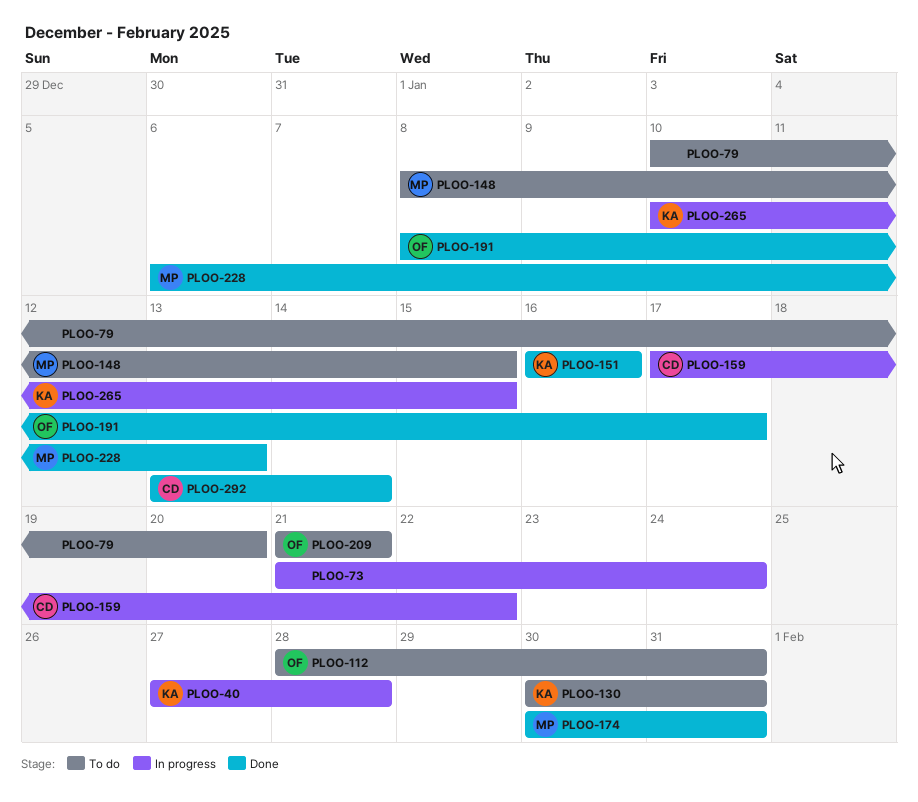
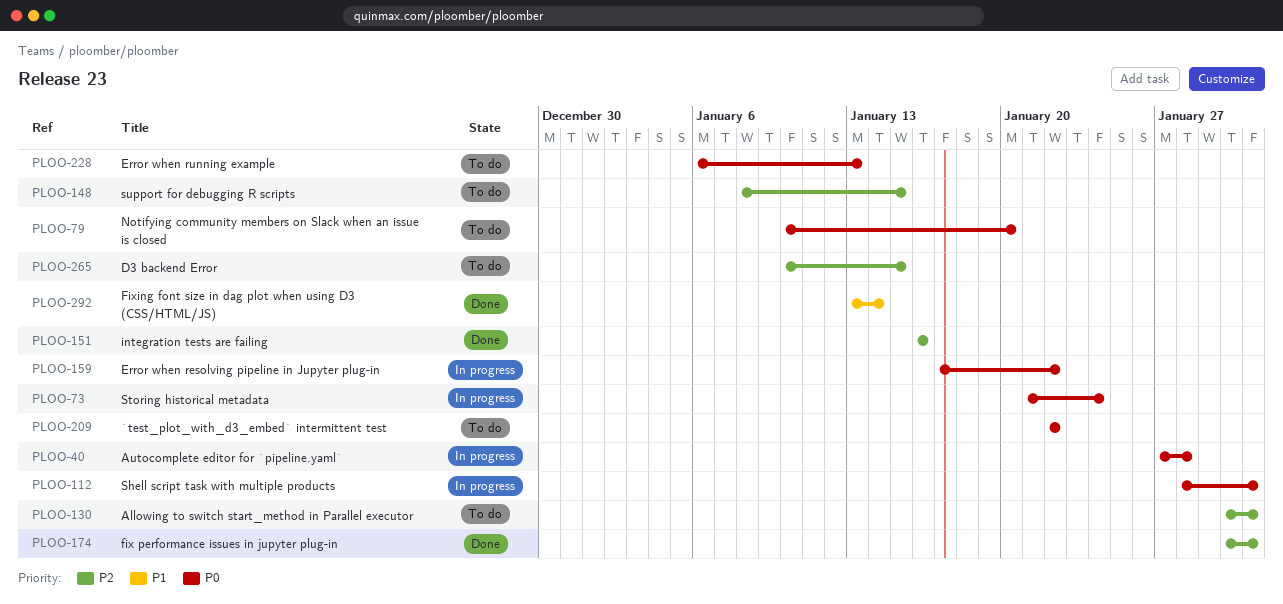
PLOO-112, status: To do -> In progress
PLOO-191: present -> none
PLOO-209, start: Jan 21 -> Jan 22
PLOO-209, due: Jan 21 -> Jan 22
PLOO-228, status: Done -> To do
PLOO-265, status: In progress -> To do

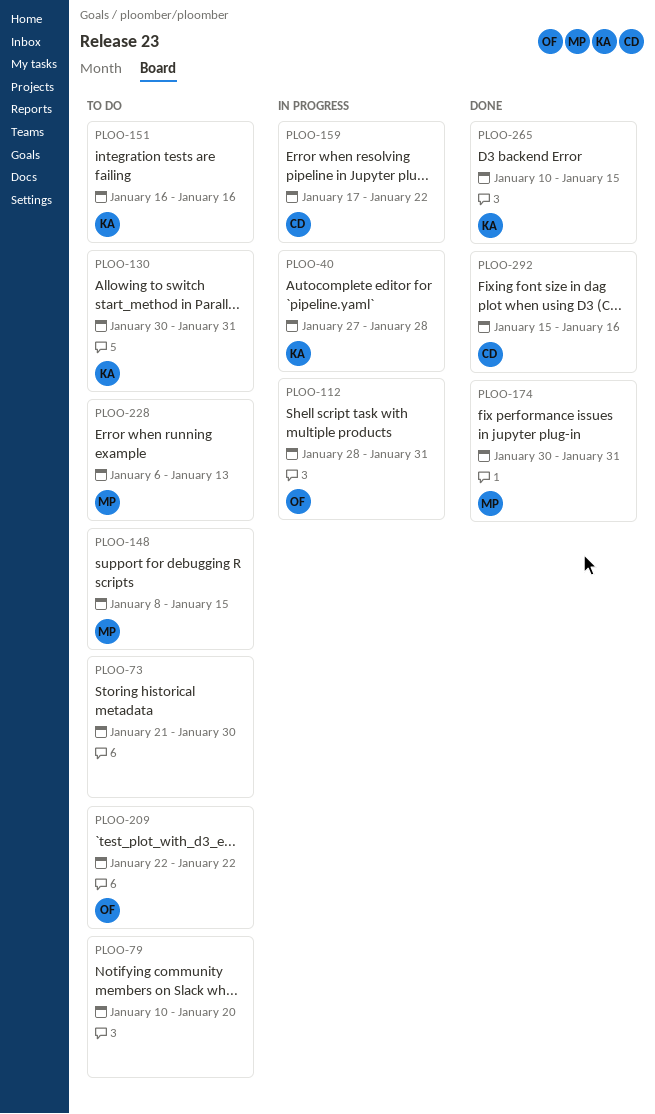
PLOO-73, status: In progress -> To do
PLOO-73, due: Jan 24 -> Jan 30
PLOO-151, status: Done -> To do
PLOO-265, status: To do -> Done
PLOO-292, start: Jan 13 -> Jan 15
PLOO-292, due: Jan 14 -> Jan 16

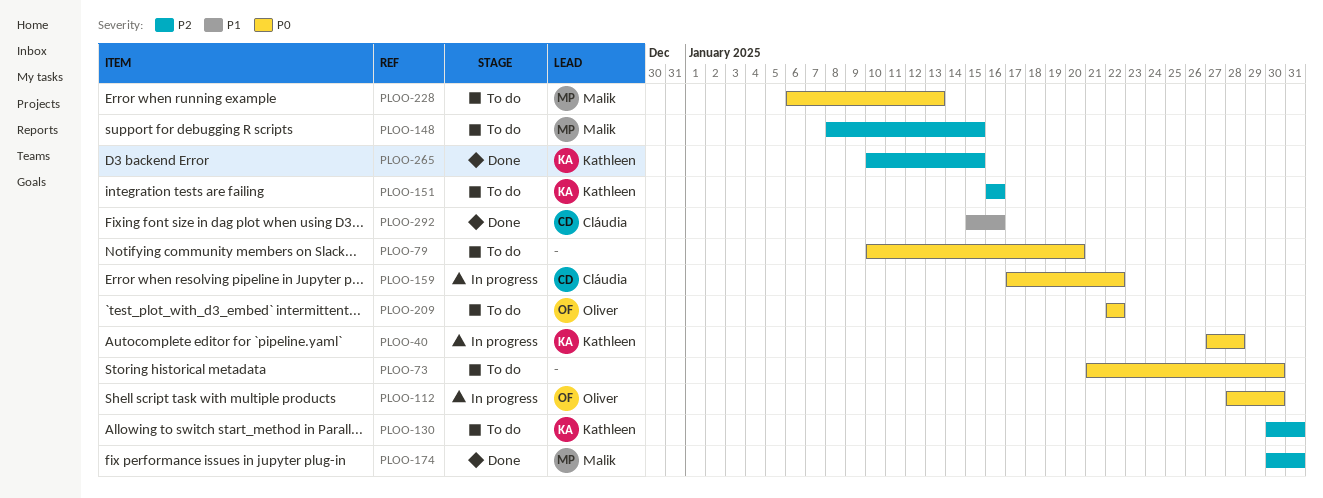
PLOO-112, due: Jan 31 -> Jan 30

